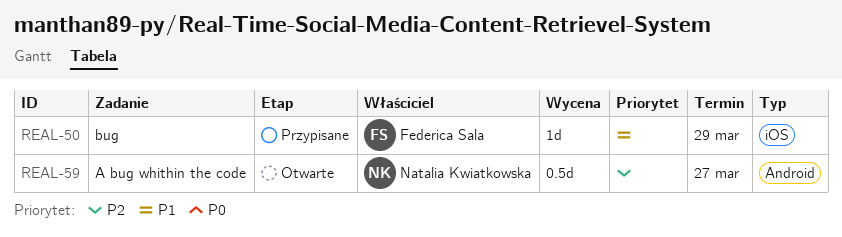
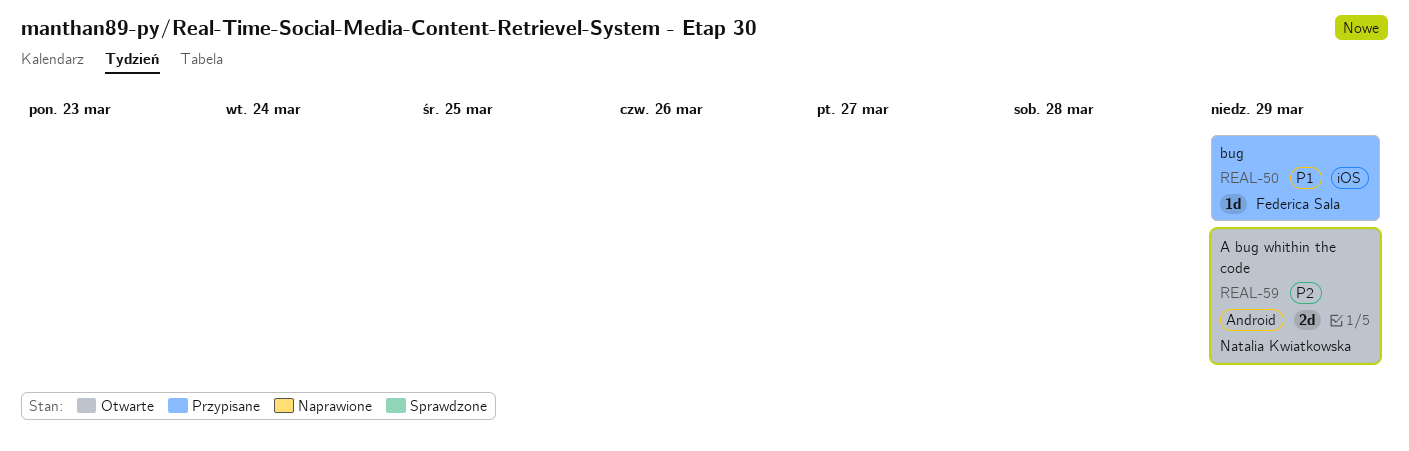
REAL-59, estimate: 0.5d -> 2d
REAL-59, due: Mar 27 -> Mar 29

